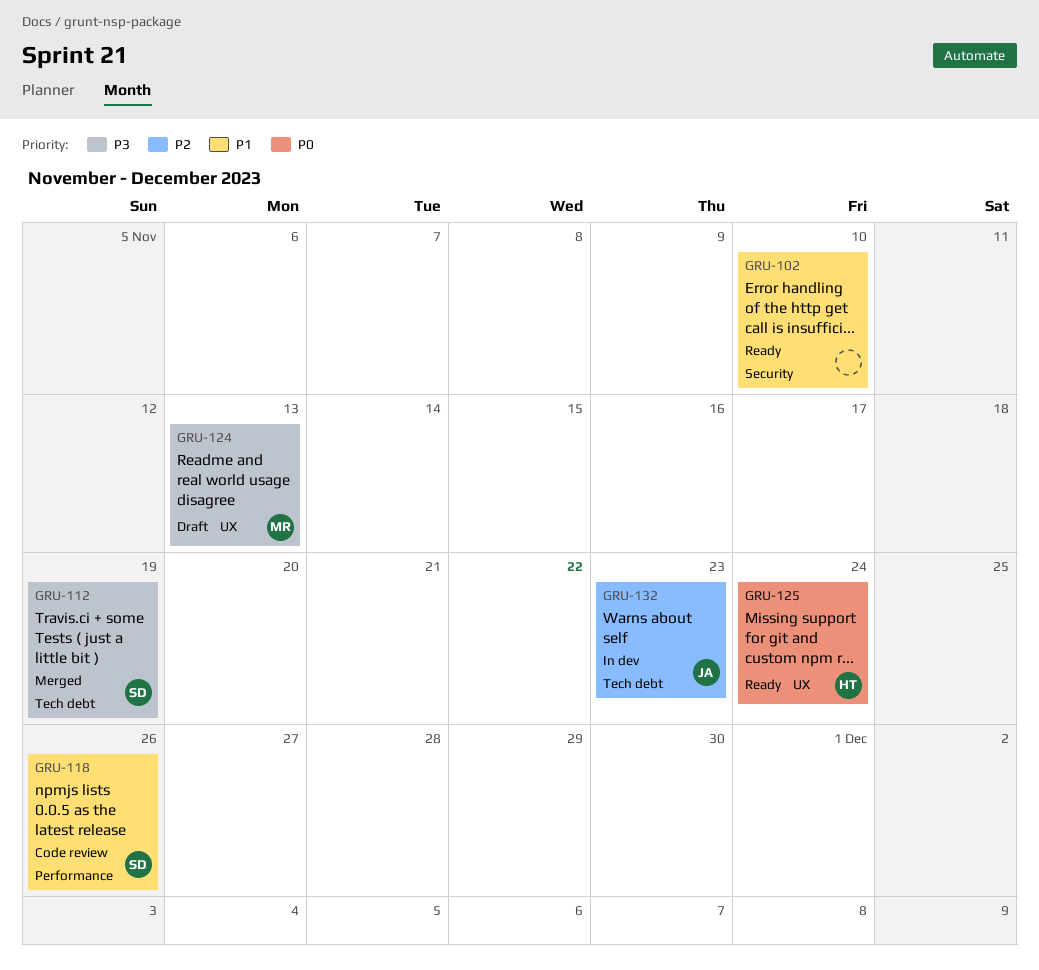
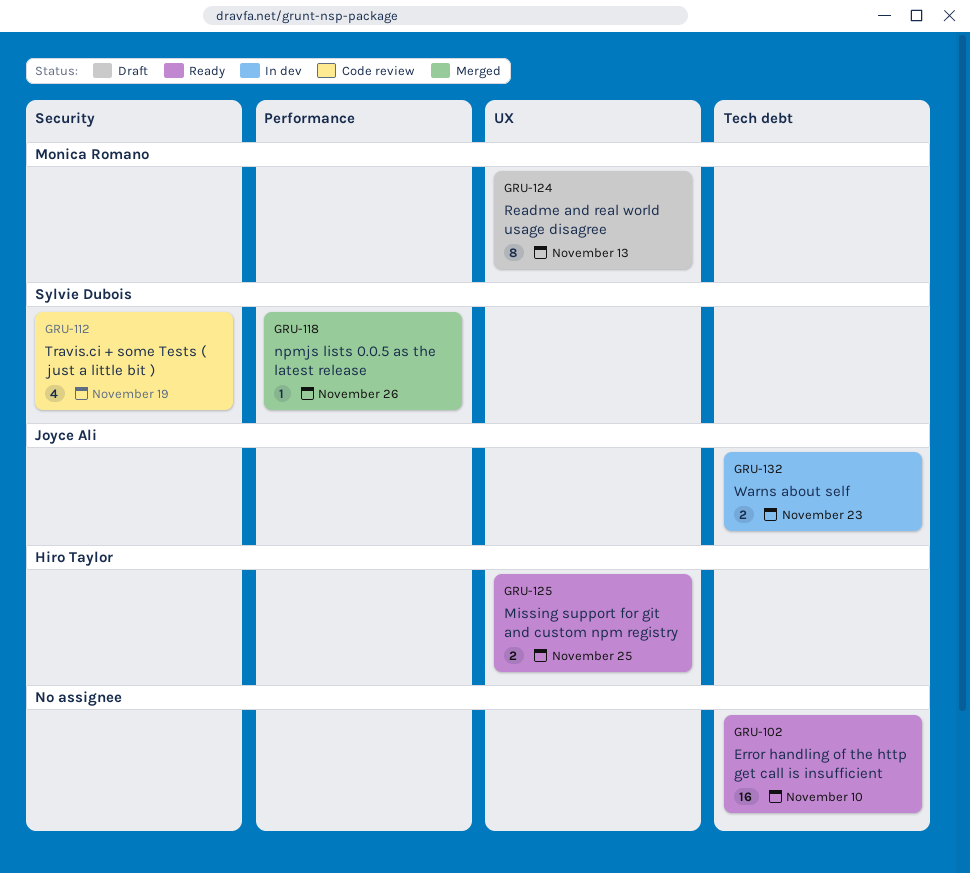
GRU-102, label: Security -> Tech debt
GRU-112, status: Merged -> Code review
GRU-112, label: Tech debt -> Security
GRU-118, status: Code review -> Merged
GRU-125, due: Nov 24 -> Nov 25

